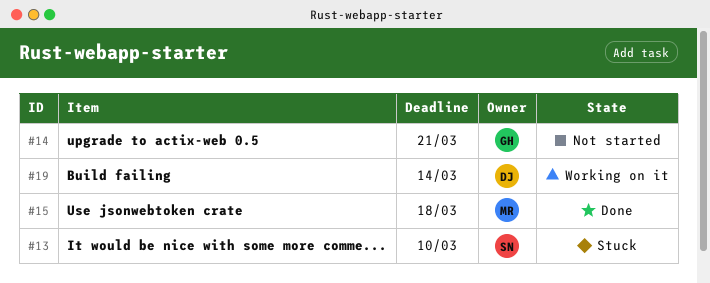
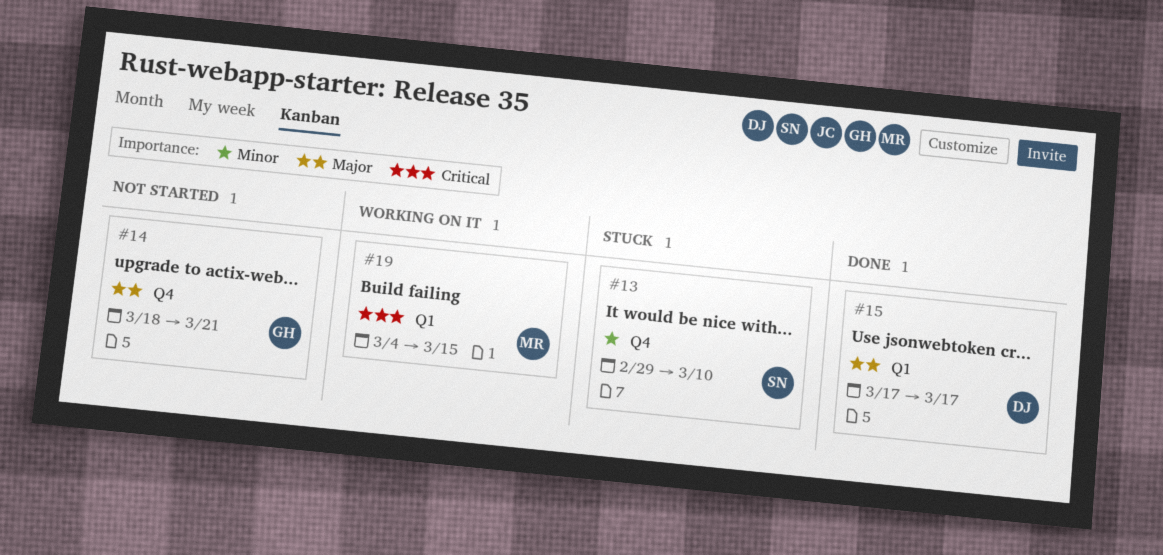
#15, owner: MR -> DJ
#15, due: Mar 18 -> Mar 17
#19, owner: DJ -> MR
#19, due: Mar 14 -> Mar 15

